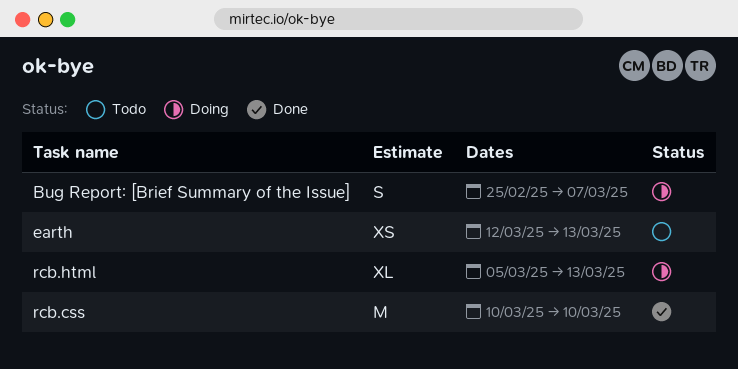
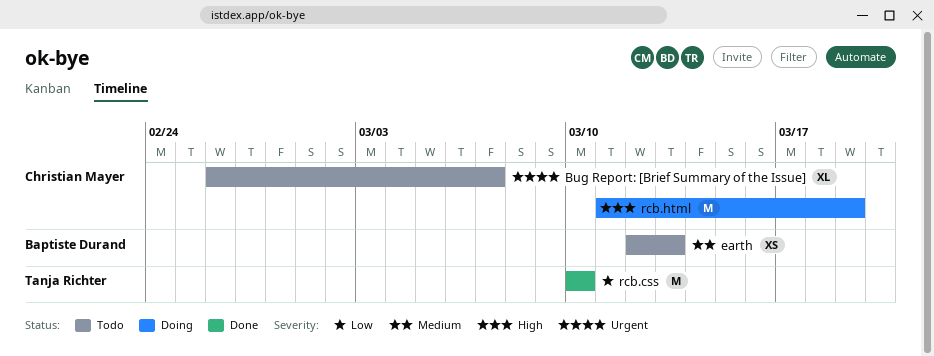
Bug Report: [Brief Summary of the Issue], status: Doing -> Todo
Bug Report: [Brief Summary of the Issue], estimate: S -> XL
Bug Report: [Brief Summary of the Issue], start: Feb 25 -> Feb 26
rcb.html, estimate: XL -> M
rcb.html, start: Mar 5 -> Mar 11
rcb.html, due: Mar 13 -> Mar 19

